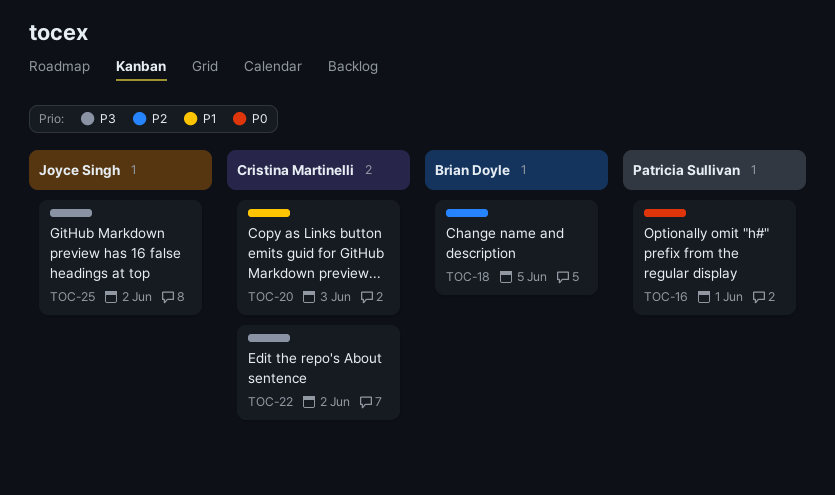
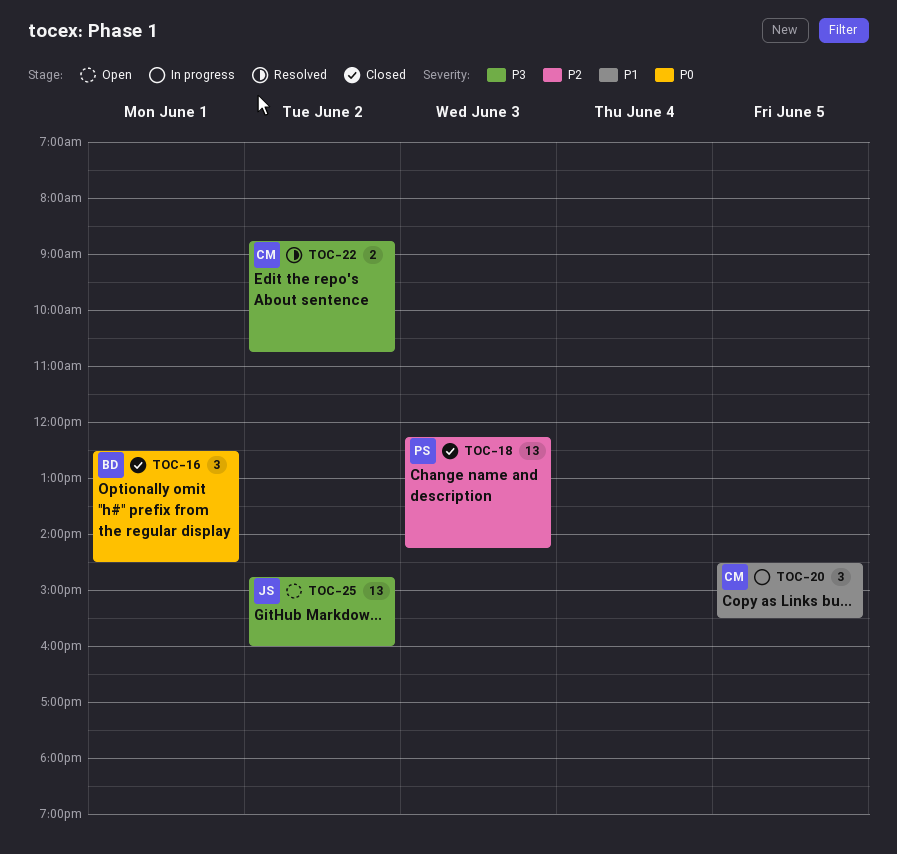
TOC-16, owner: Patricia Sullivan -> Brian Doyle
TOC-18, owner: Brian Doyle -> Patricia Sullivan
TOC-18, day: Jun 5 -> Jun 3
TOC-20, day: Jun 3 -> Jun 5

